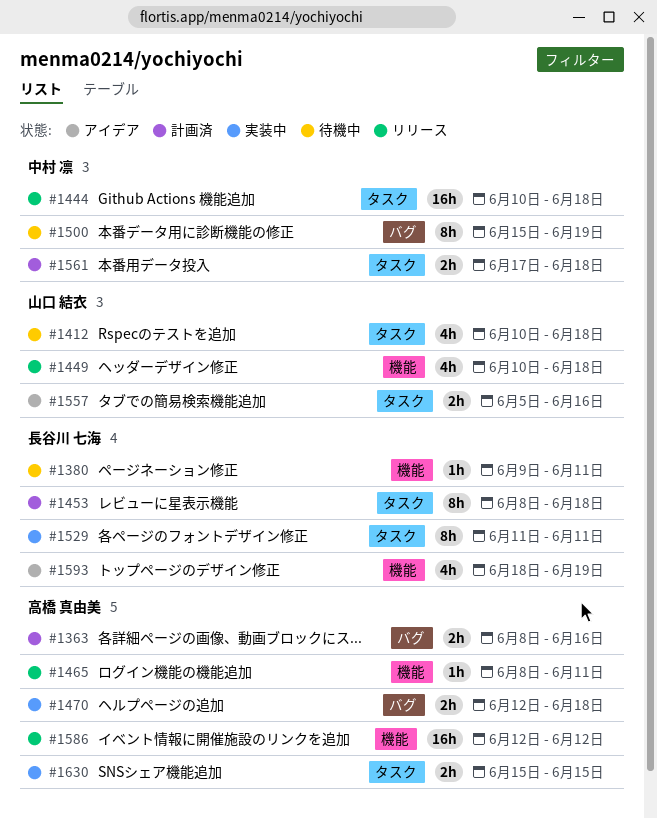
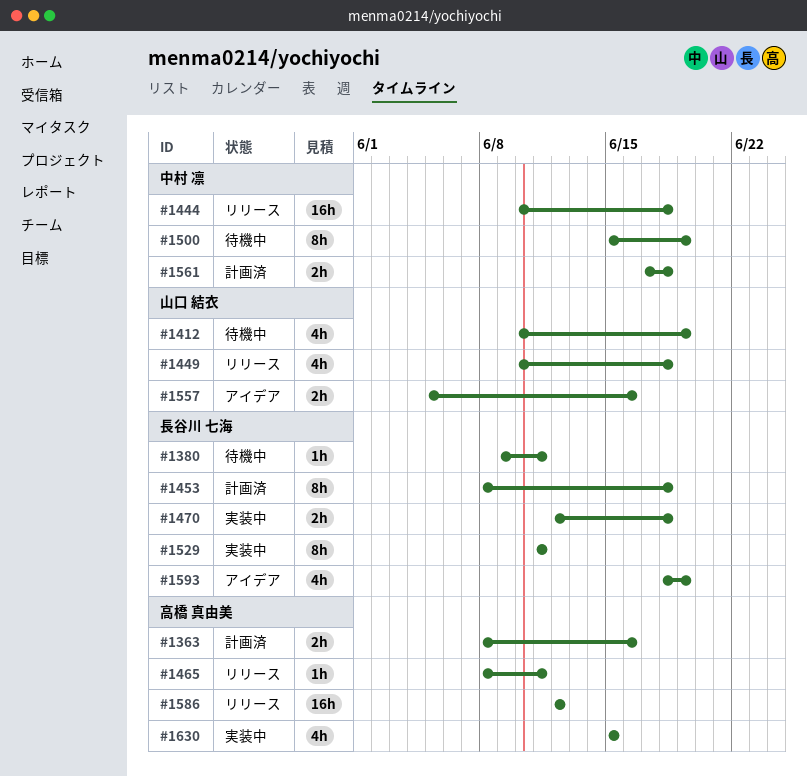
#1412, due: Jun 18 -> Jun 19
#1470, owner: 高橋 真由美 -> 長谷川 七海
#1630, estimate: 2h -> 4h

